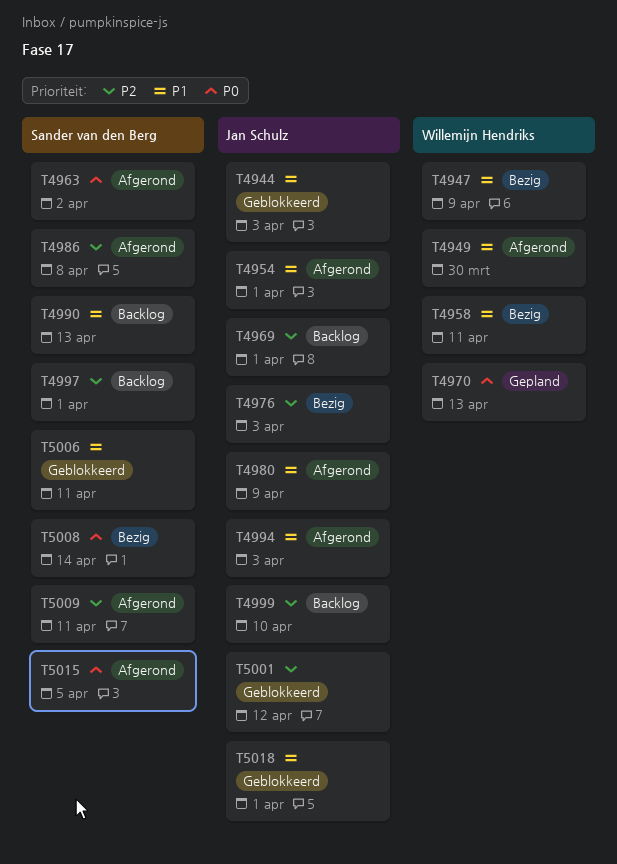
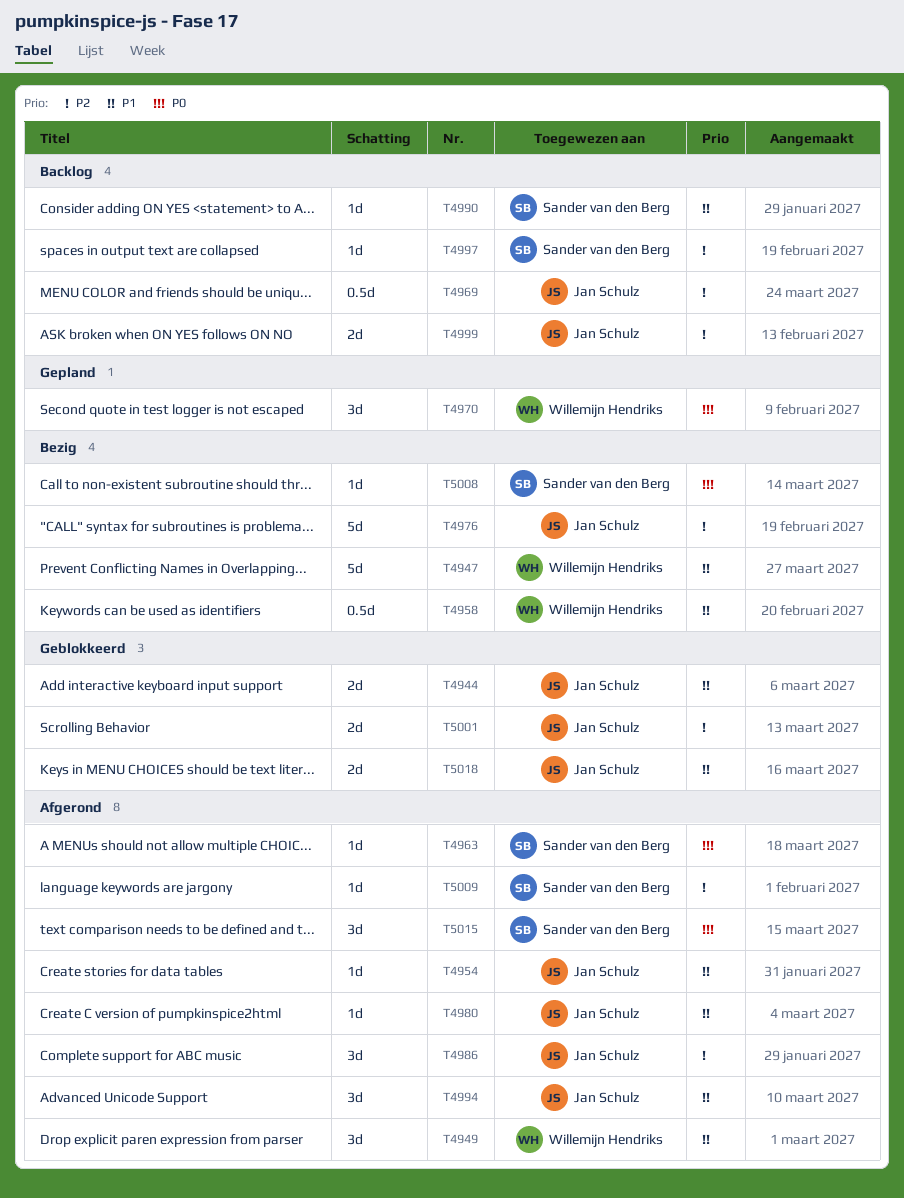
T4986, owner: Sander van den Berg -> Jan Schulz
T5006: present -> none

